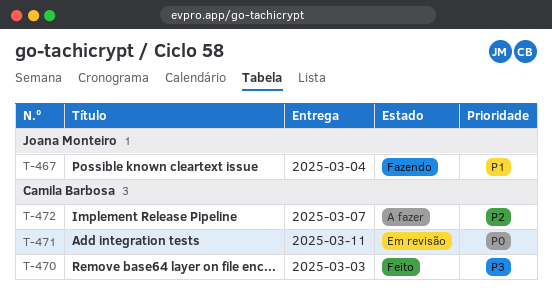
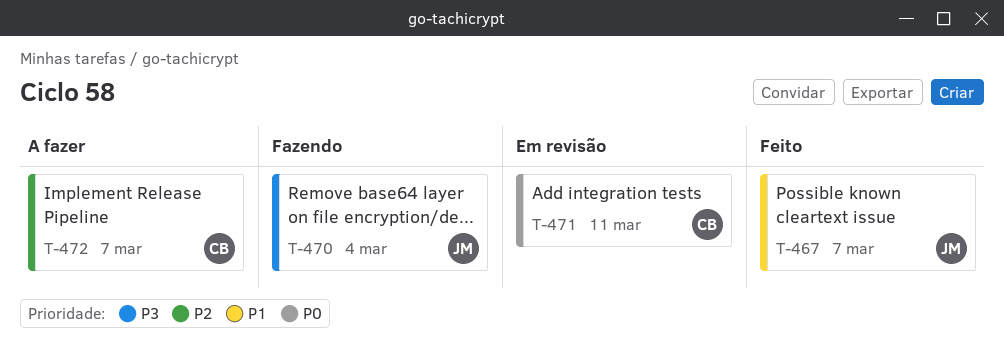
T-467, status: Fazendo -> Feito
T-467, due: Mar 4 -> Mar 7
T-470, status: Feito -> Fazendo
T-470, owner: Camila Barbosa -> Joana Monteiro
T-470, due: Mar 3 -> Mar 4

